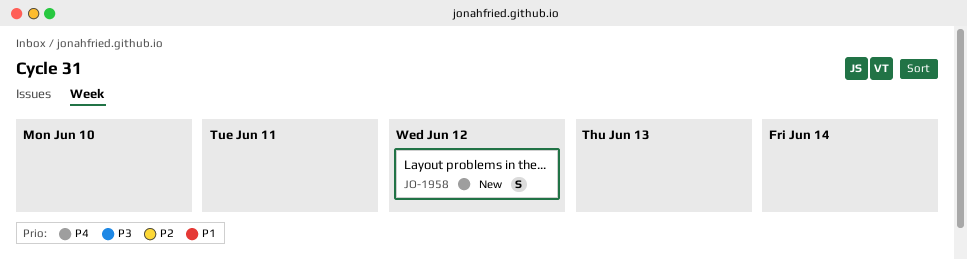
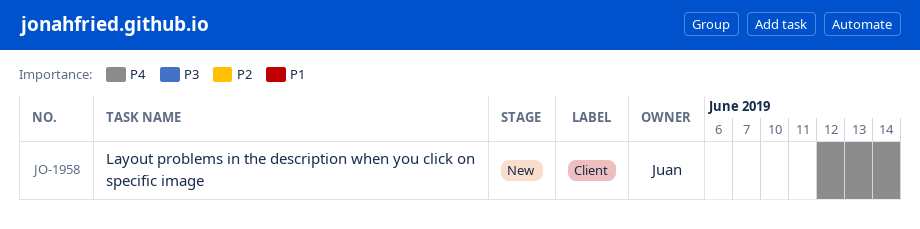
JO-1958, due: Jun 12 -> Jun 14

